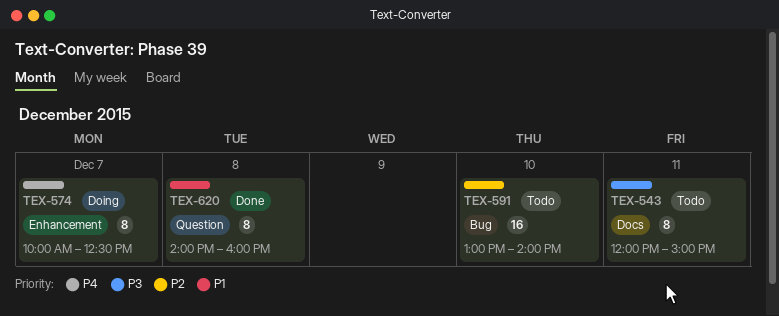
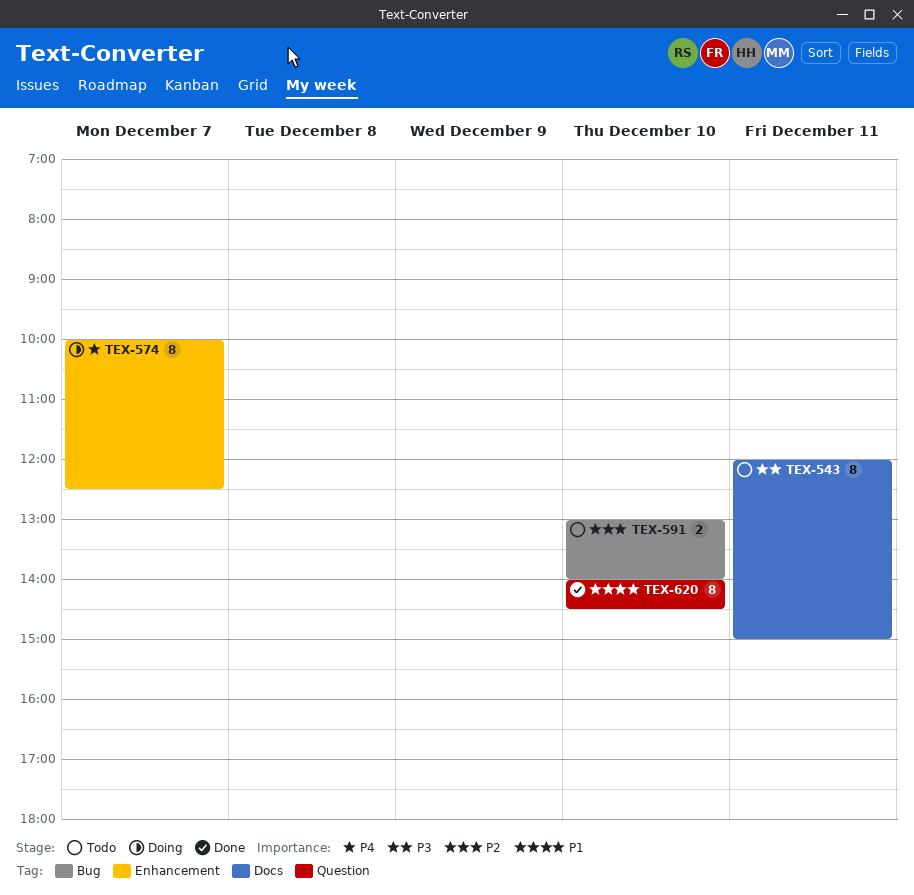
TEX-591, estimate: 16 -> 2
TEX-620, day: Dec 8 -> Dec 10
TEX-620, ends: 16:00 -> 14:30

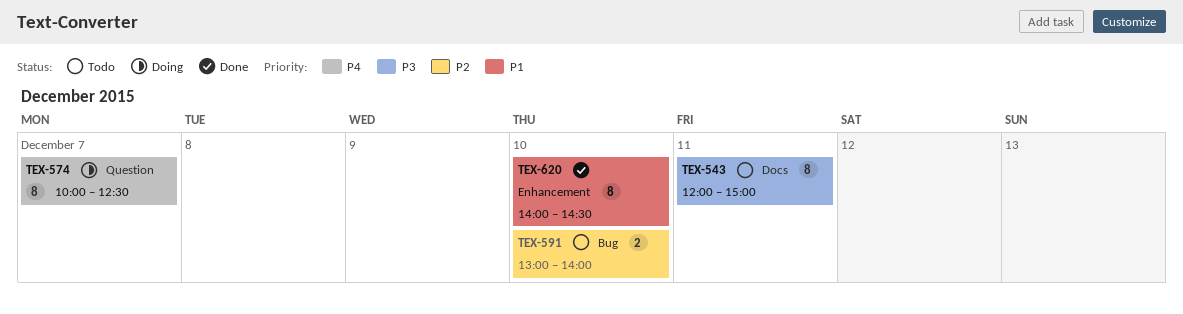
TEX-574, label: Enhancement -> Question
TEX-620, label: Question -> Enhancement

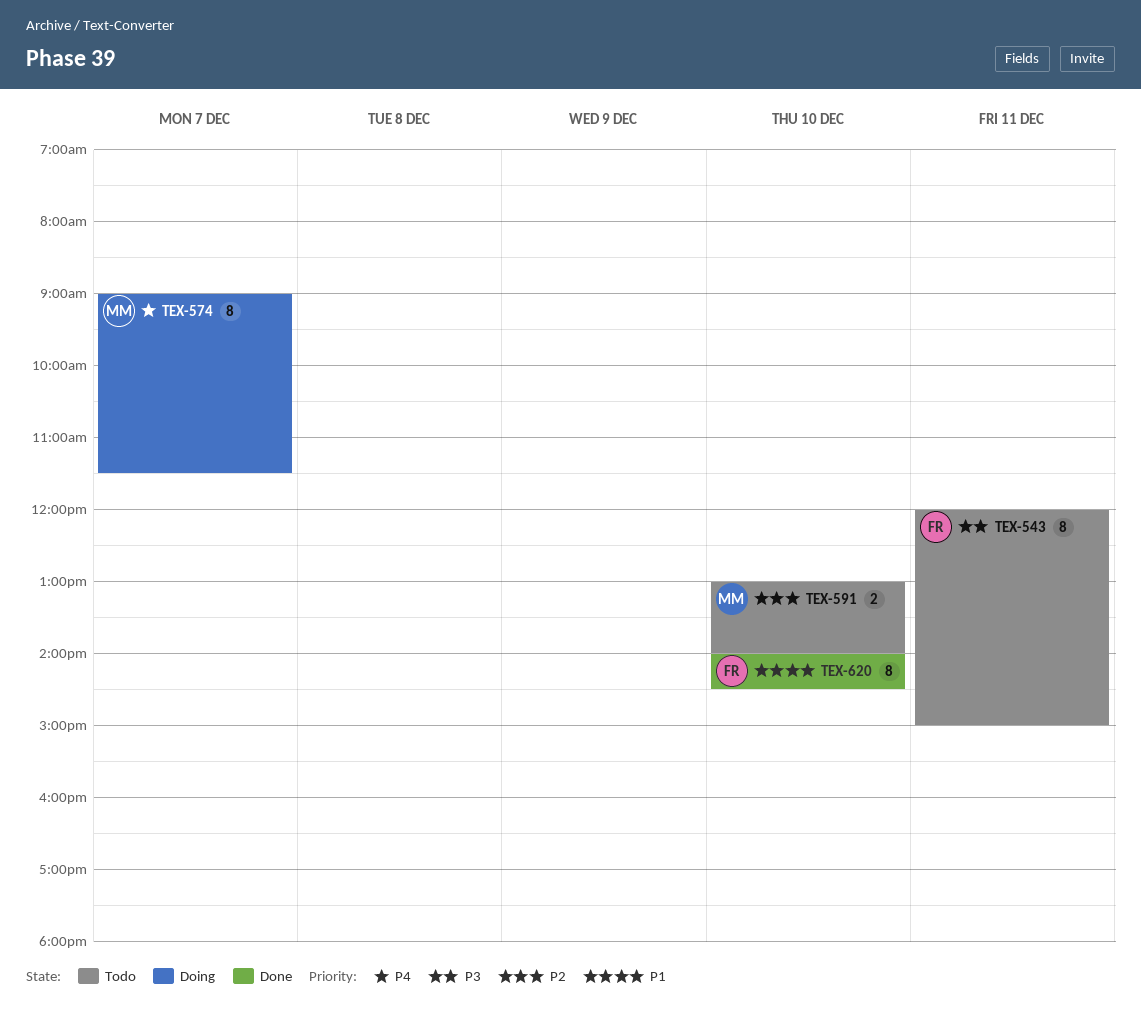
TEX-574, begins: 10:00 -> 09:00
TEX-574, ends: 12:30 -> 11:30

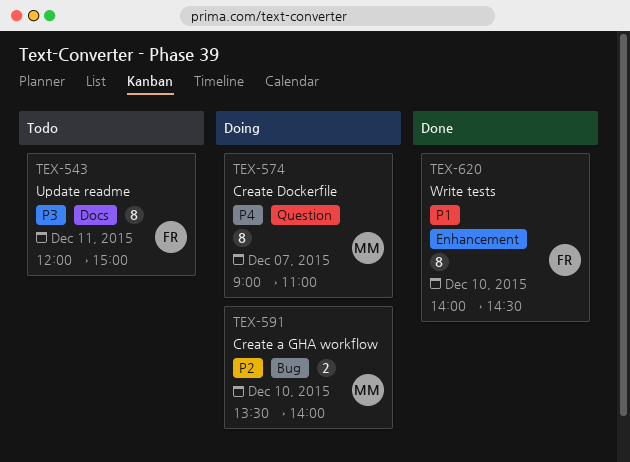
TEX-574, ends: 11:30 -> 11:00
TEX-591, status: Todo -> Doing
TEX-591, begins: 13:00 -> 13:30

